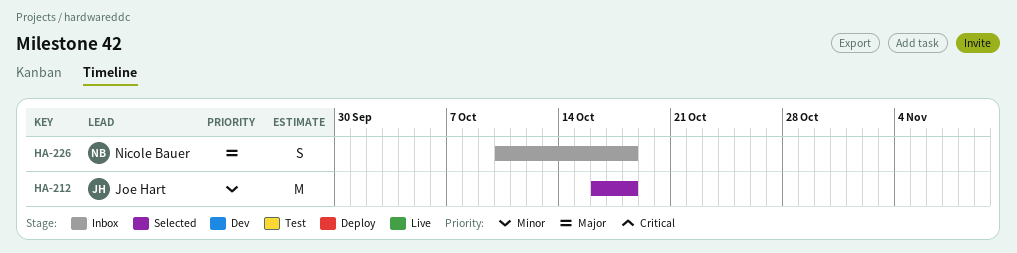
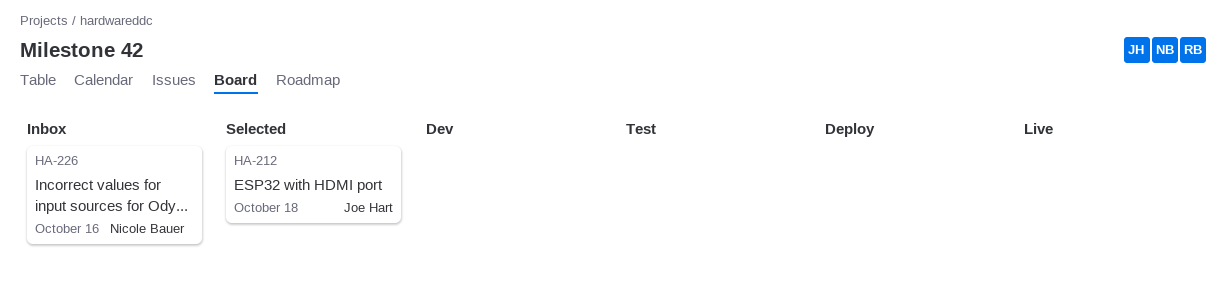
HA-226, due: Oct 18 -> Oct 16

